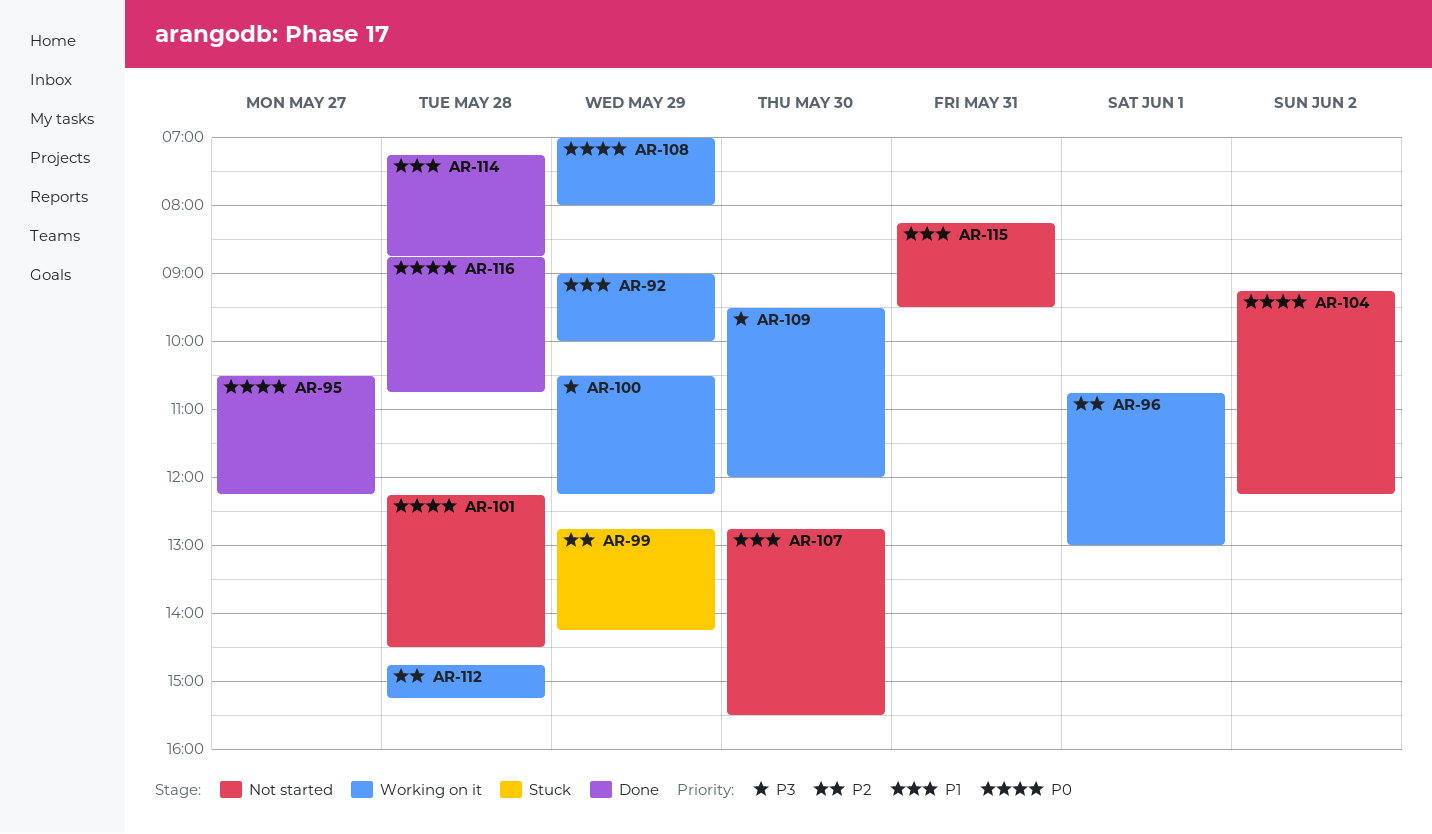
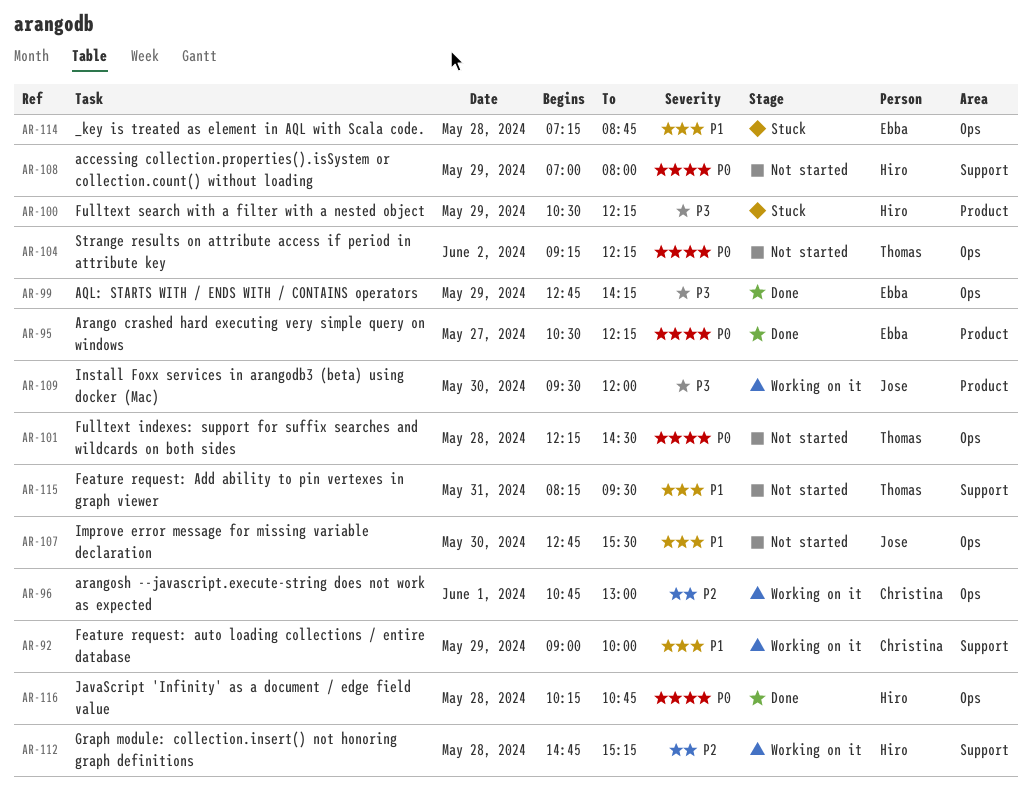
AR-99, status: Stuck -> Done
AR-99, priority: P2 -> P3
AR-100, status: Working on it -> Stuck
AR-108, status: Working on it -> Not started
AR-114, status: Done -> Stuck
AR-116, begins: 08:45 -> 10:15

